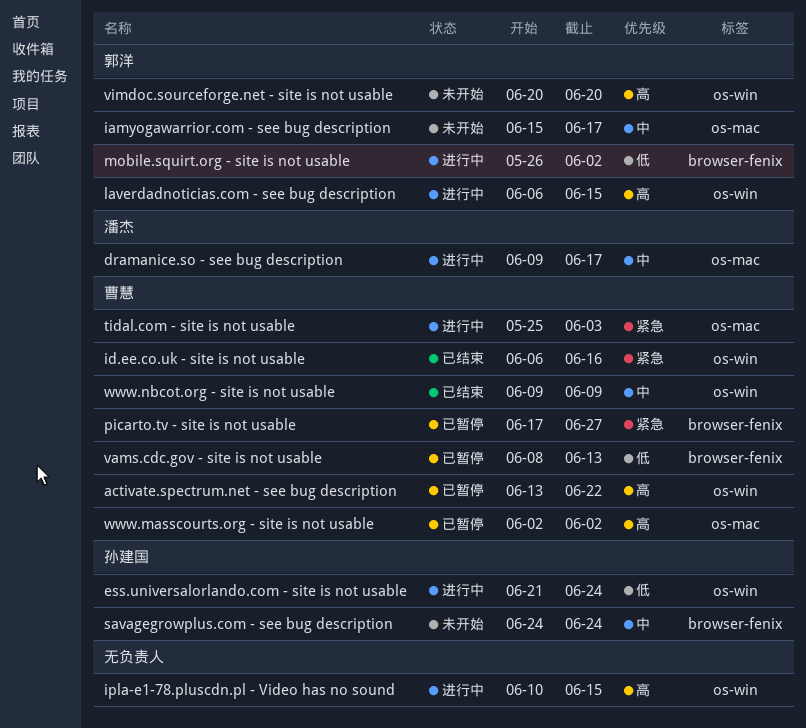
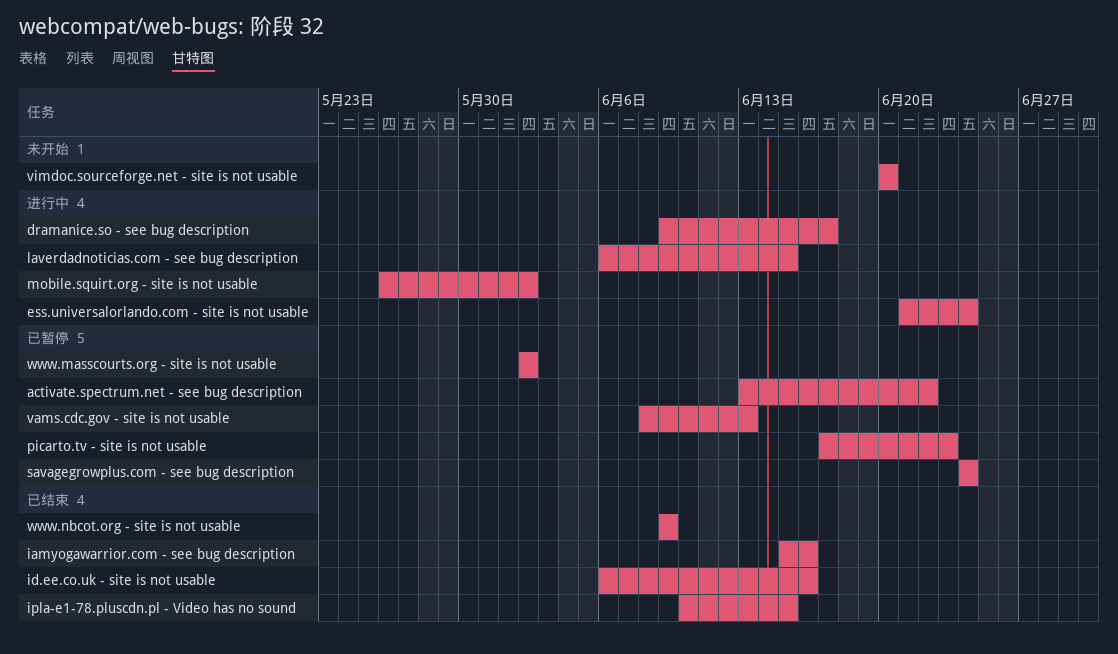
iamyogawarrior.com - see bug description, status: 未开始 -> 已结束
iamyogawarrior.com - see bug description, due: Jun 17 -> Jun 16
ipla-e1-78.pluscdn.pl - Video has no sound, status: 进行中 -> 已结束
picarto.tv - site is not usable, due: Jun 27 -> Jun 23
savagegrowplus.com - see bug description, status: 未开始 -> 已暂停
tidal.com - site is not usable: present -> none

